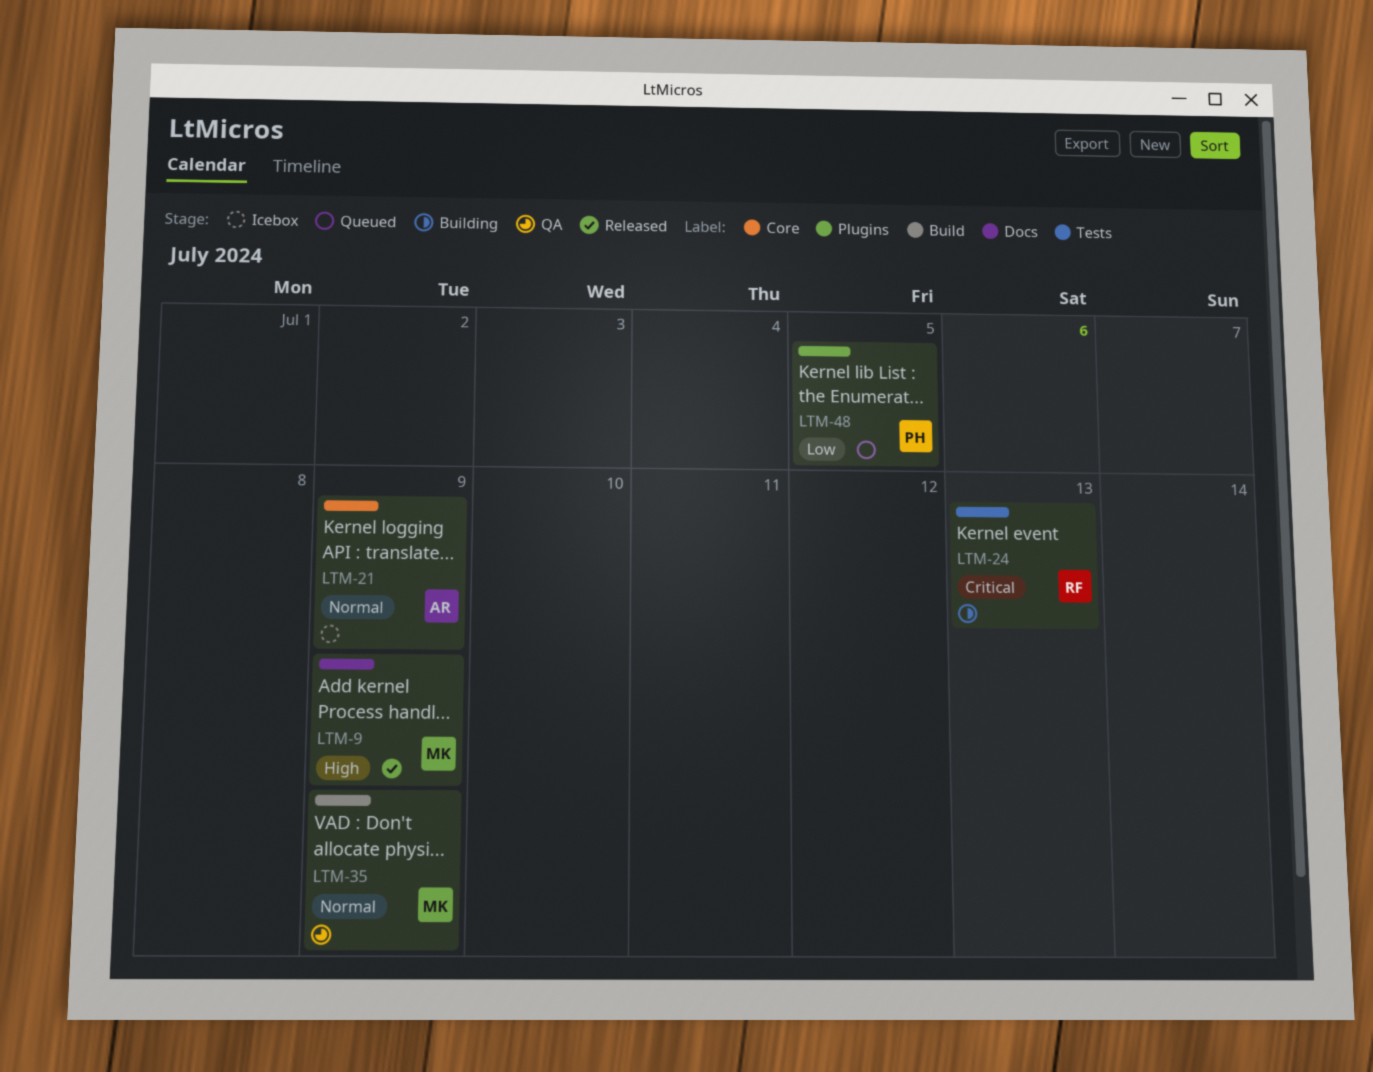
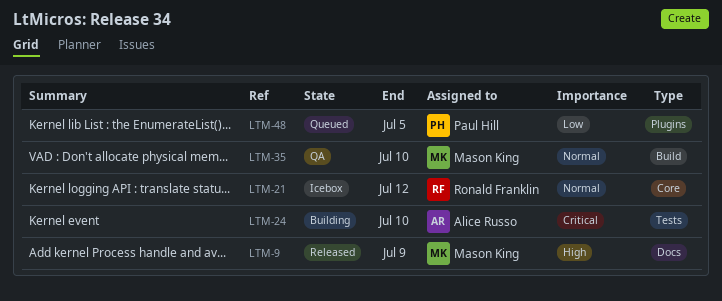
LTM-21, owner: Alice Russo -> Ronald Franklin
LTM-21, due: Jul 9 -> Jul 12
LTM-24, owner: Ronald Franklin -> Alice Russo
LTM-24, due: Jul 13 -> Jul 10
LTM-35, due: Jul 9 -> Jul 10

